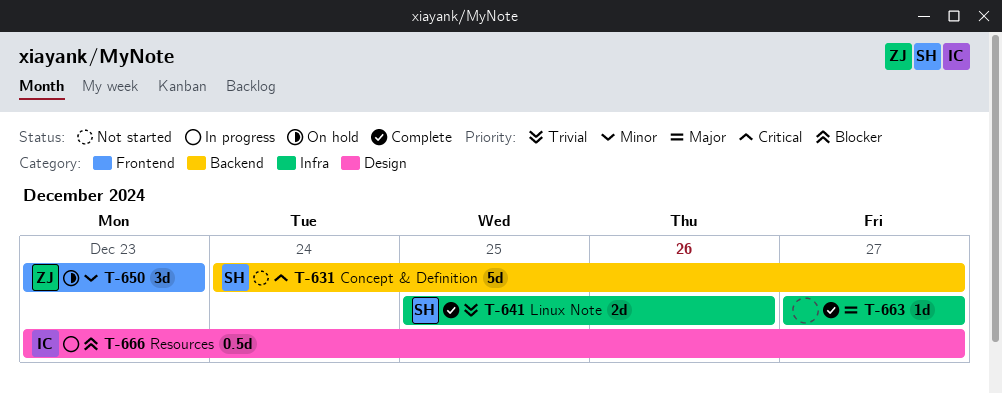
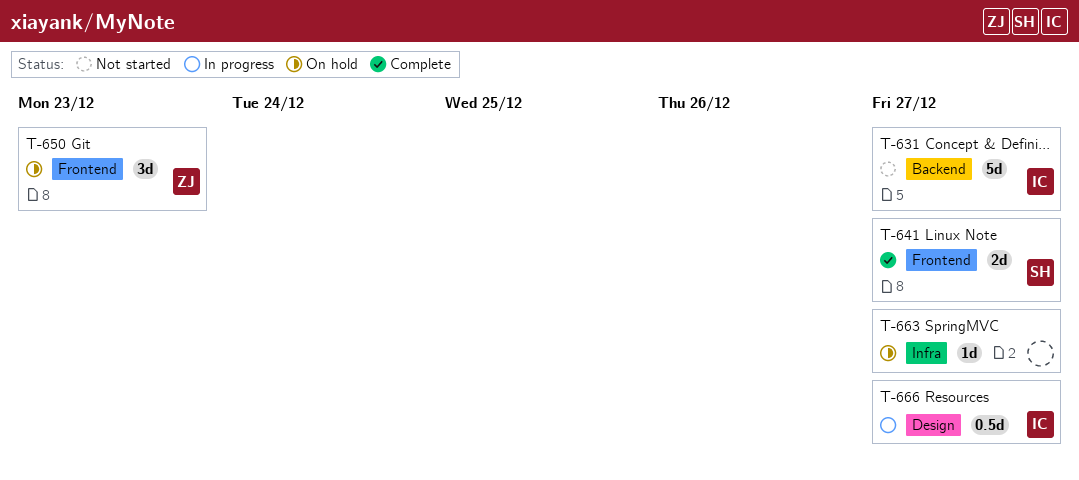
T-631, owner: SH -> IC
T-641, label: Infra -> Frontend
T-641, due: Dec 26 -> Dec 27
T-663, status: Complete -> On hold

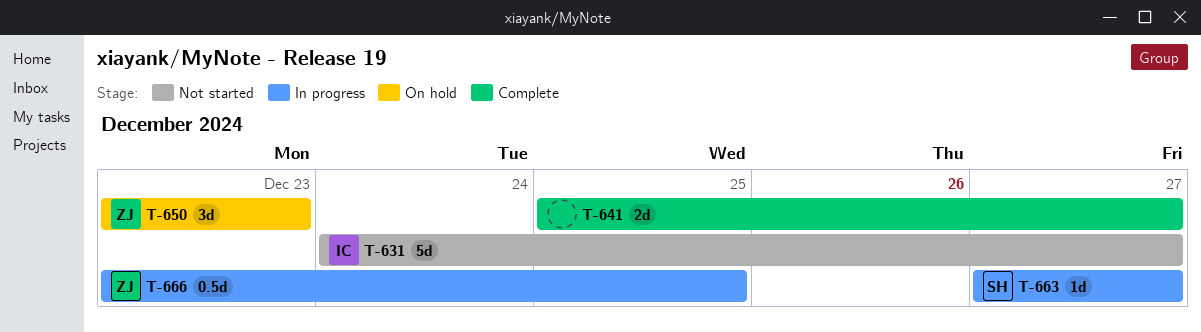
T-641, owner: SH -> none
T-663, status: On hold -> In progress
T-663, owner: none -> SH
T-666, owner: IC -> ZJ
T-666, due: Dec 27 -> Dec 25

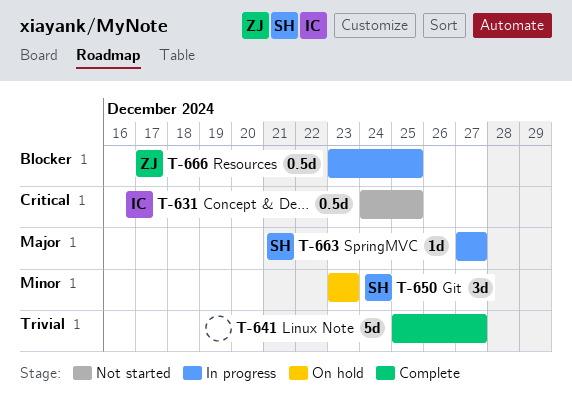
T-631, estimate: 5d -> 0.5d
T-631, due: Dec 27 -> Dec 25
T-641, estimate: 2d -> 5d
T-650, owner: ZJ -> SH

